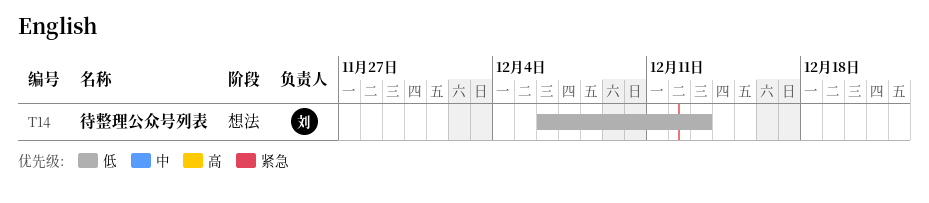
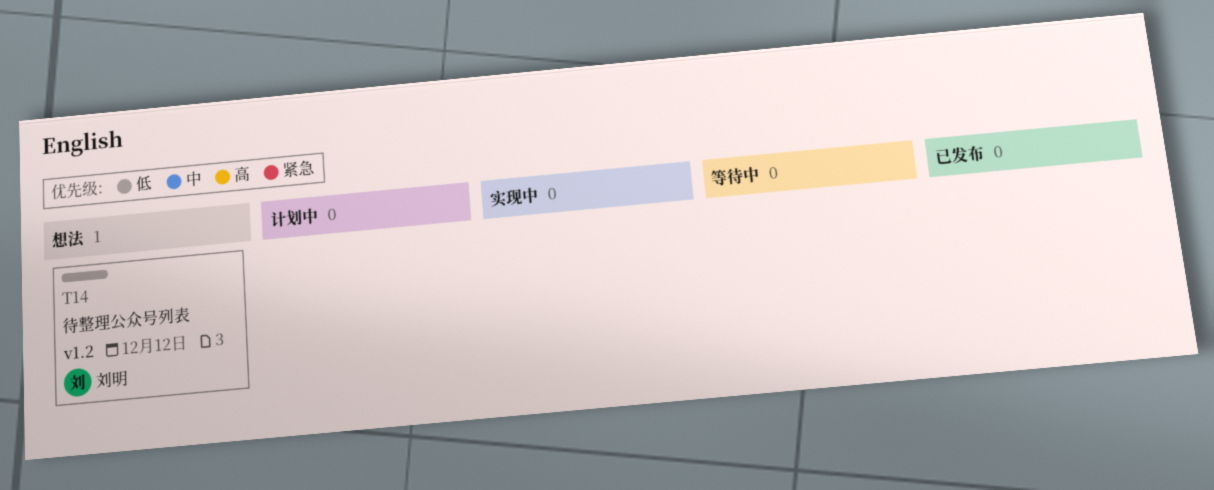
T14, due: Dec 13 -> Dec 12

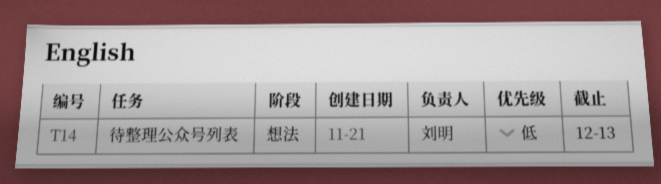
T14, due: Dec 12 -> Dec 13

